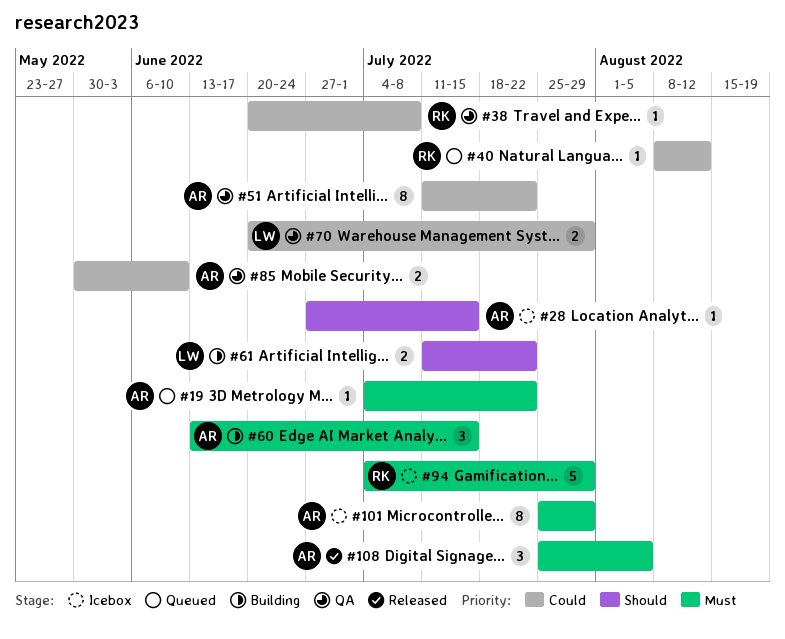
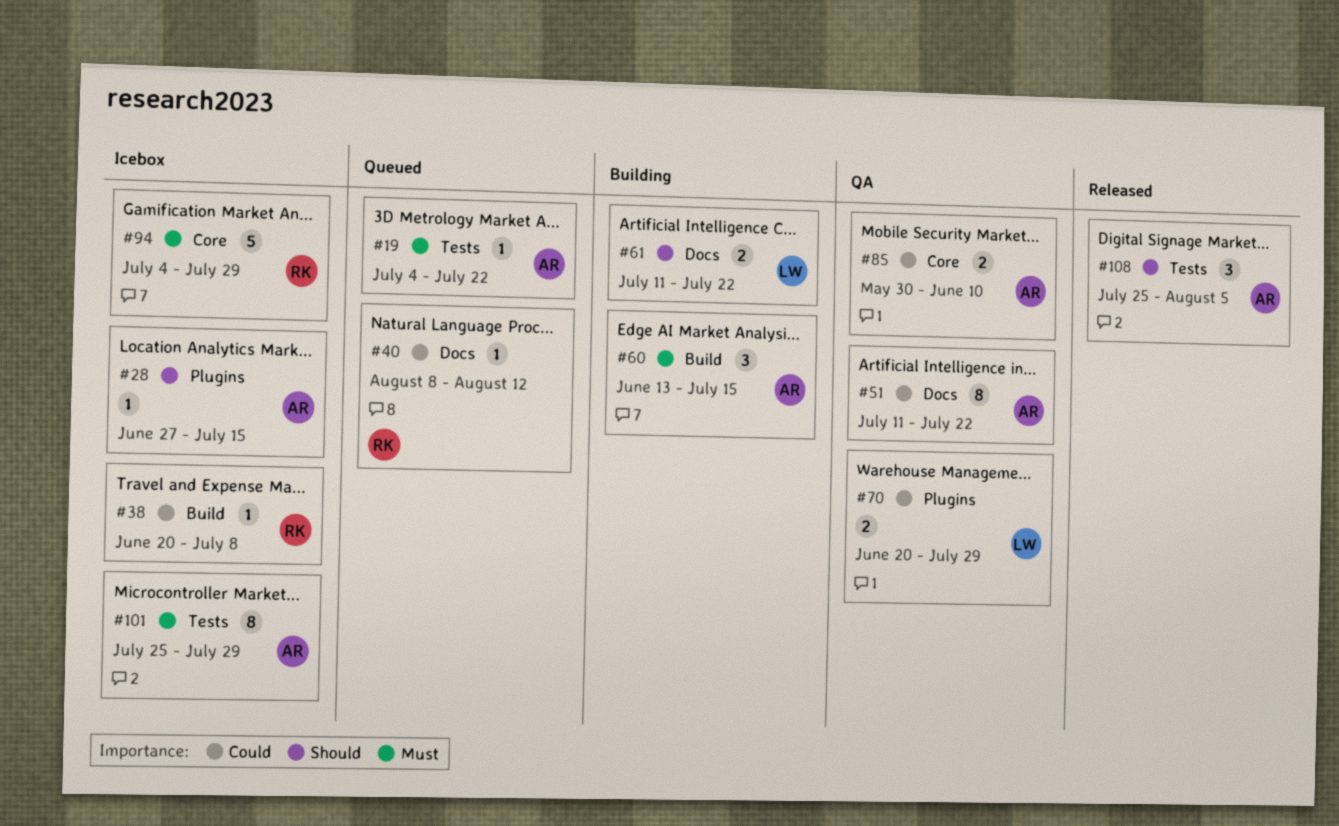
#38, status: QA -> Icebox
#108, priority: Must -> Should

